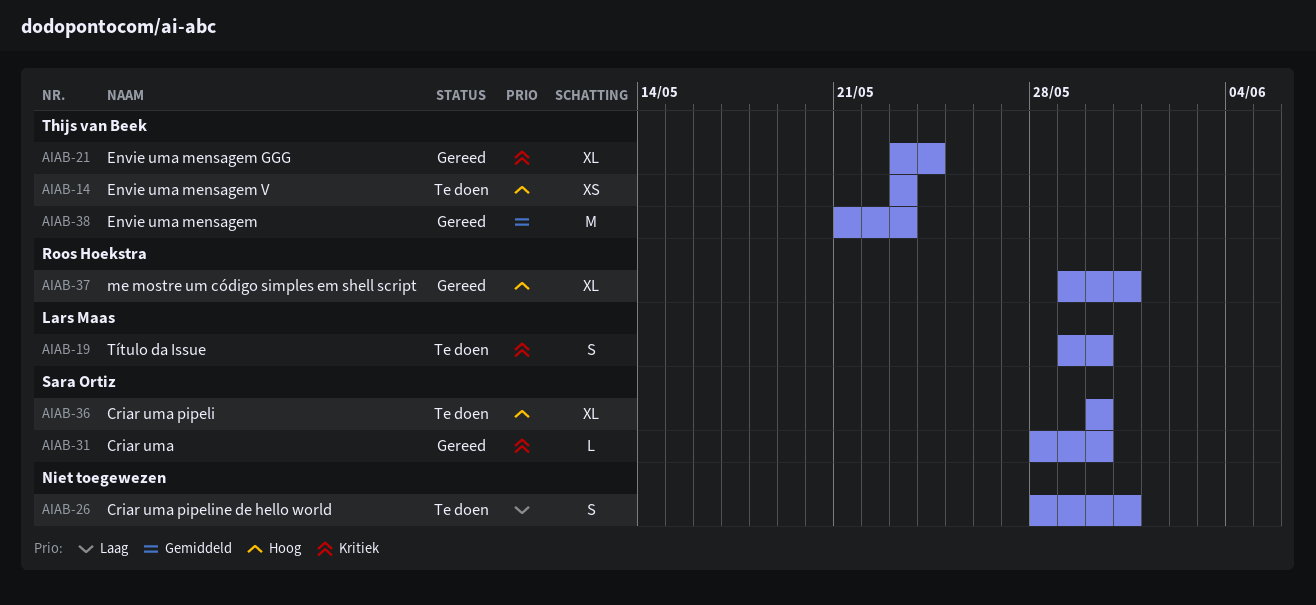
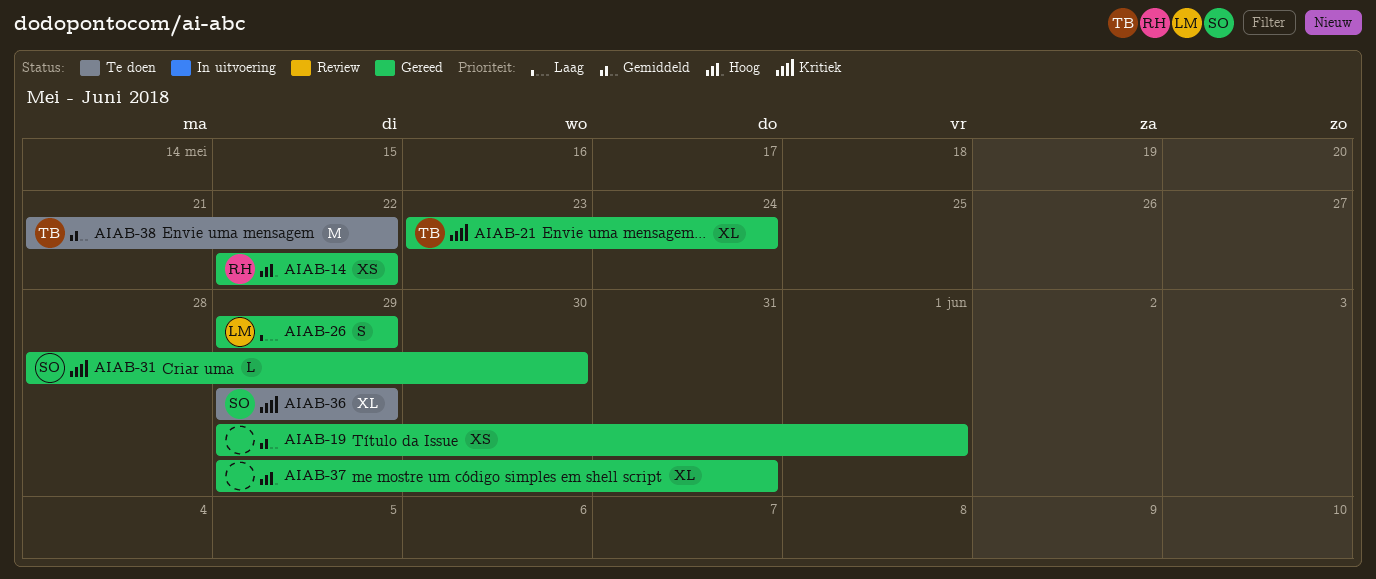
AIAB-14, status: Te doen -> Gereed
AIAB-14, owner: Thijs van Beek -> Roos Hoekstra
AIAB-14, start: May 23 -> May 22
AIAB-14, due: May 23 -> May 22
AIAB-19, status: Te doen -> Gereed
AIAB-19, owner: Lars Maas -> none
AIAB-19, priority: Kritiek -> Gemiddeld
AIAB-19, estimate: S -> XS
AIAB-19, due: May 30 -> Jun 1
AIAB-26, status: Te doen -> Gereed
AIAB-26, owner: none -> Lars Maas
AIAB-26, start: May 28 -> May 29
AIAB-26, due: May 31 -> May 29
AIAB-36, priority: Hoog -> Kritiek
AIAB-36, start: May 30 -> May 29
AIAB-36, due: May 30 -> May 29
AIAB-37, owner: Roos Hoekstra -> none
AIAB-38, status: Gereed -> Te doen
AIAB-38, due: May 23 -> May 22

